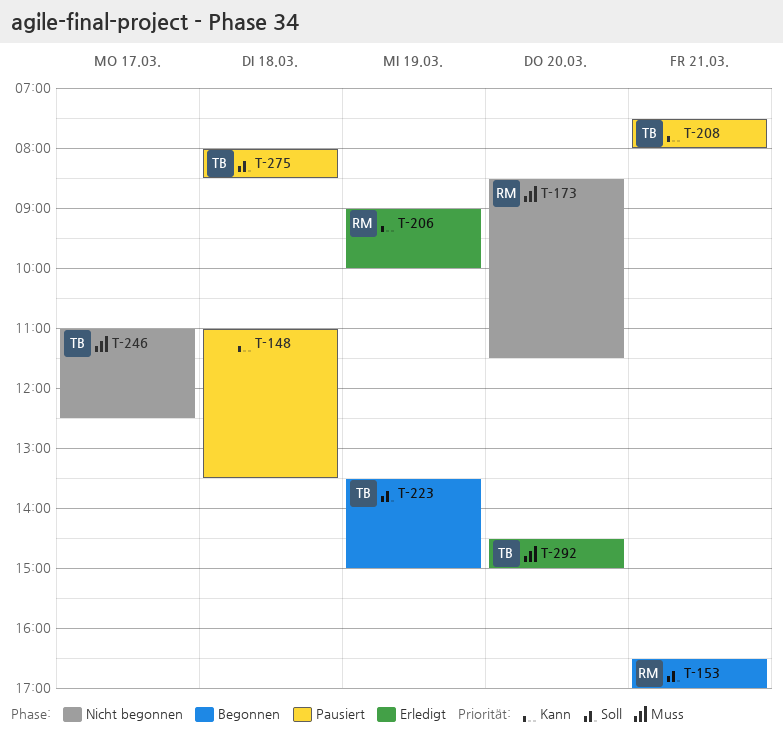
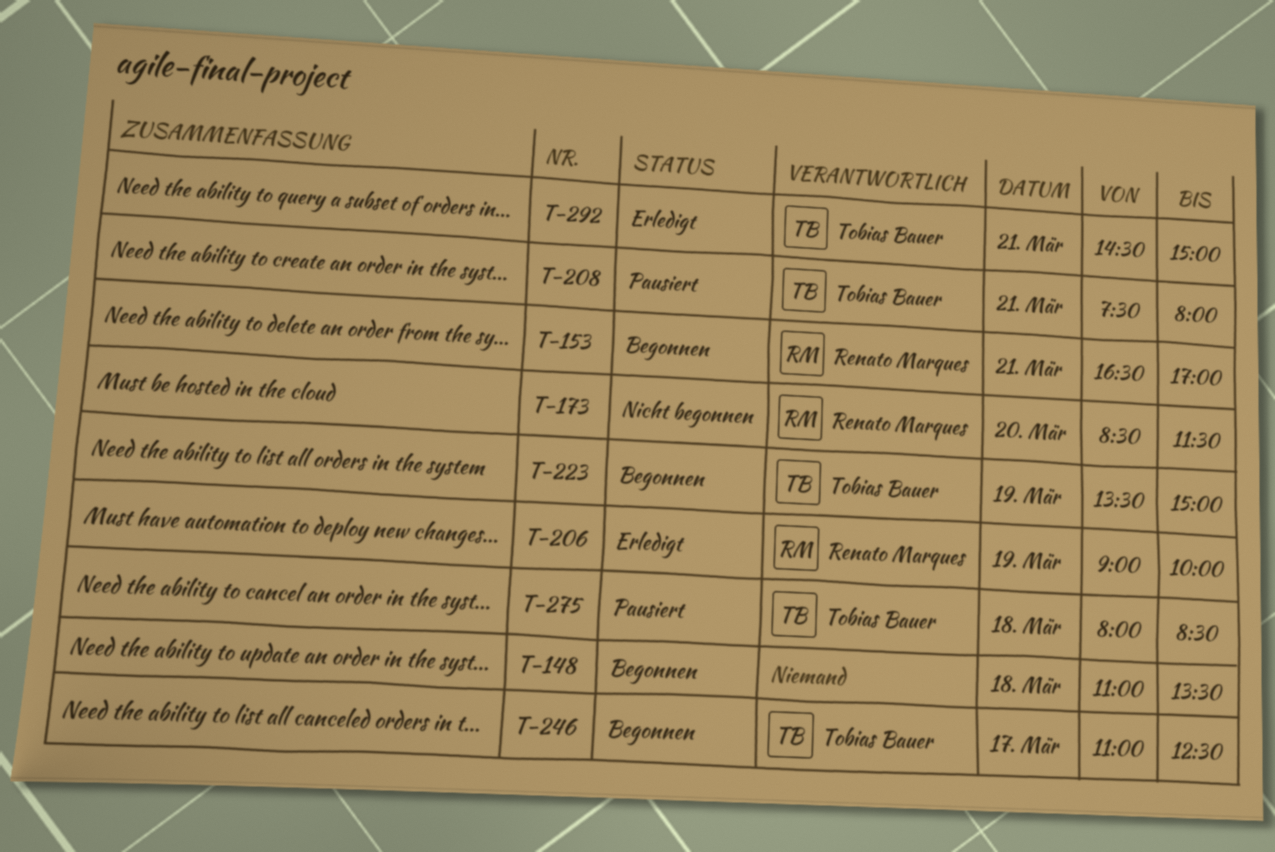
T-148, status: Pausiert -> Begonnen
T-246, status: Nicht begonnen -> Begonnen
T-292, day: Mar 20 -> Mar 21

